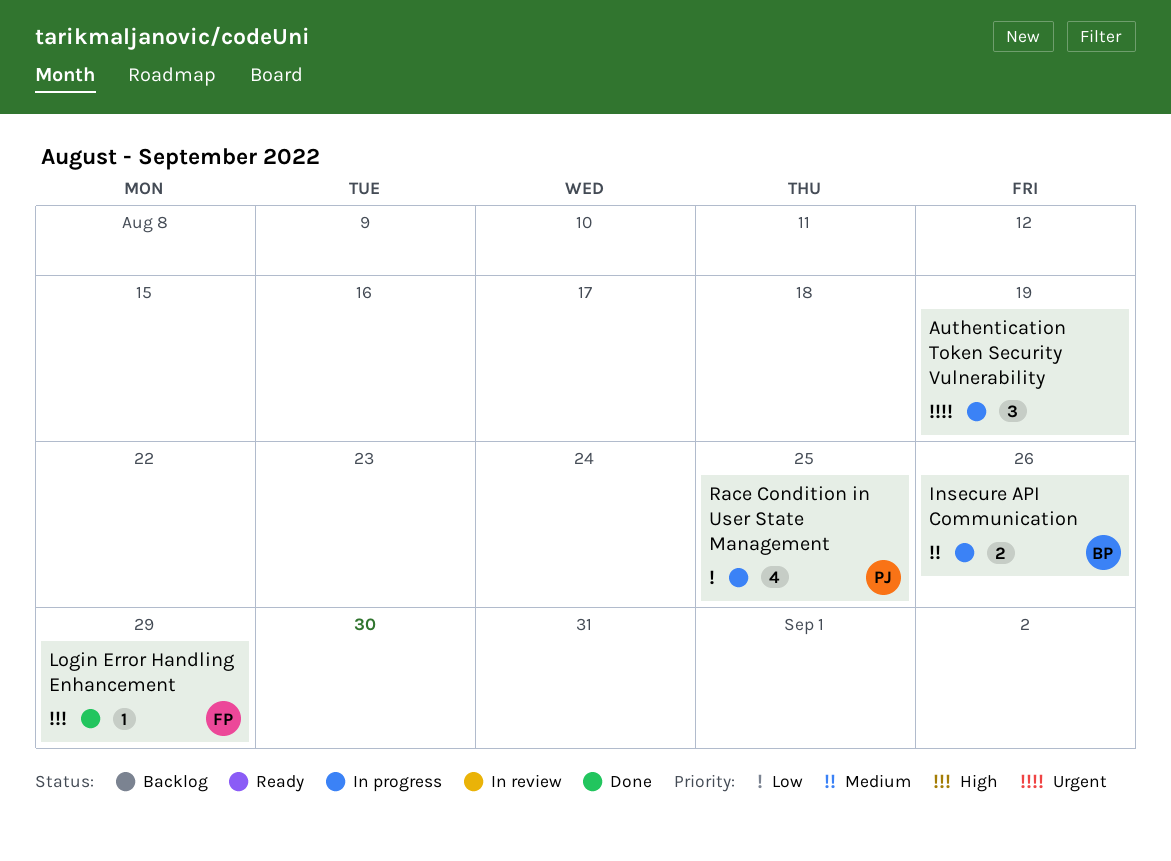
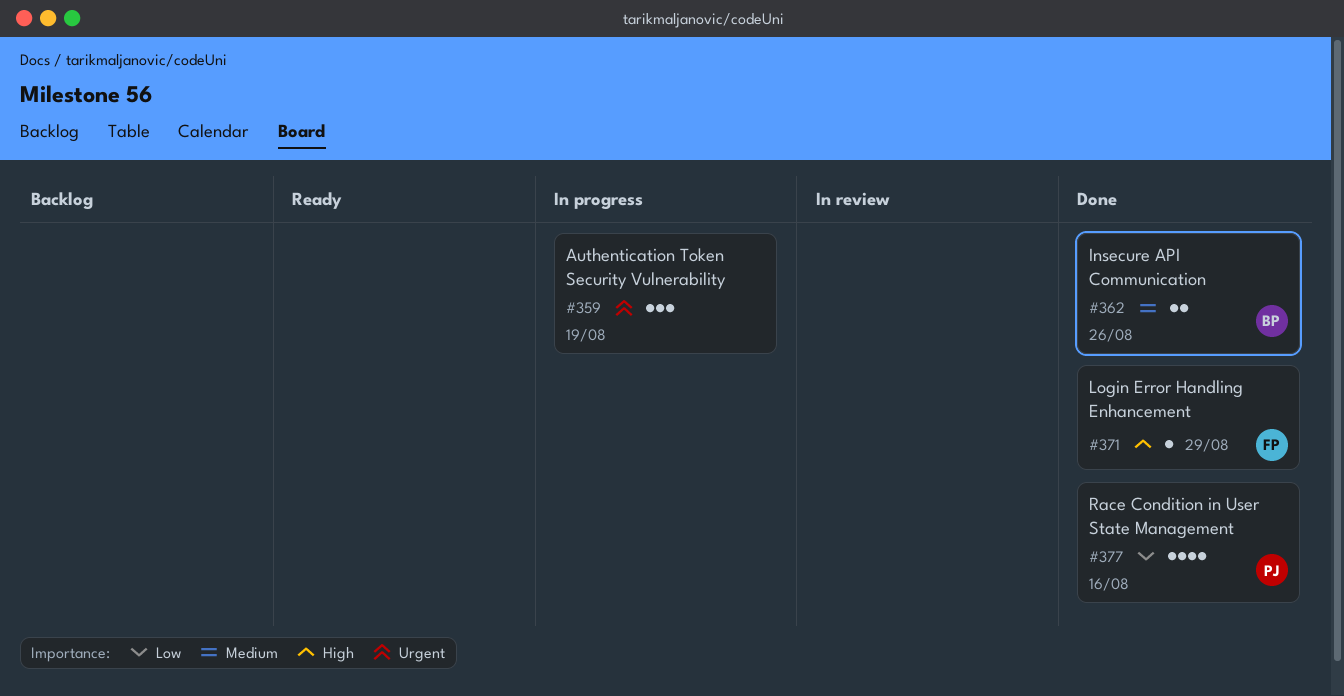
Insecure API Communication, status: In progress -> Done
Race Condition in User State Management, status: In progress -> Done
Race Condition in User State Management, due: Aug 25 -> Aug 16

